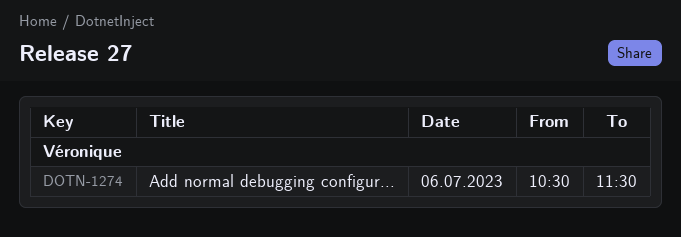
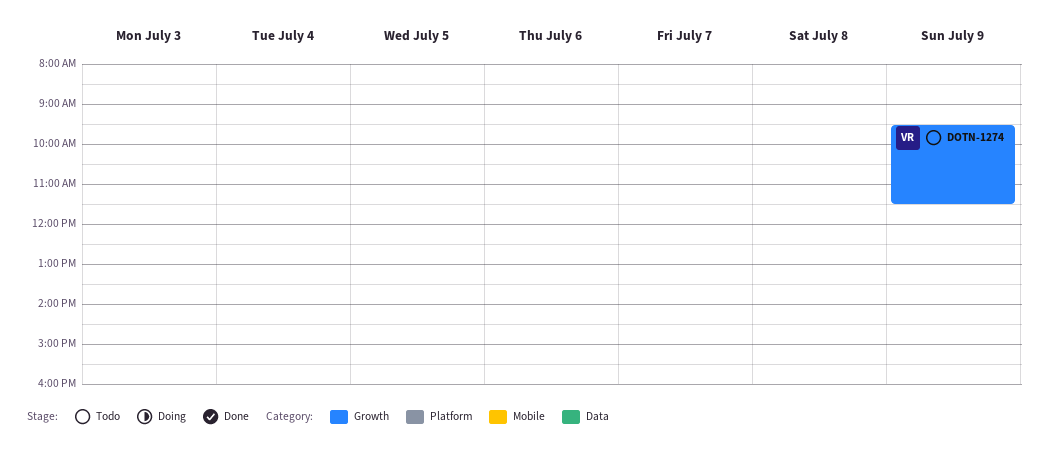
DOTN-1274, day: Jul 6 -> Jul 9
DOTN-1274, begins: 10:30 -> 09:30

